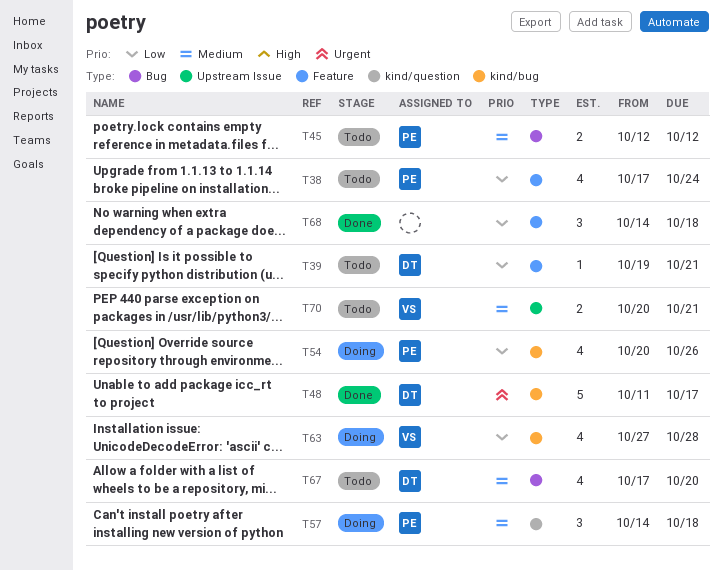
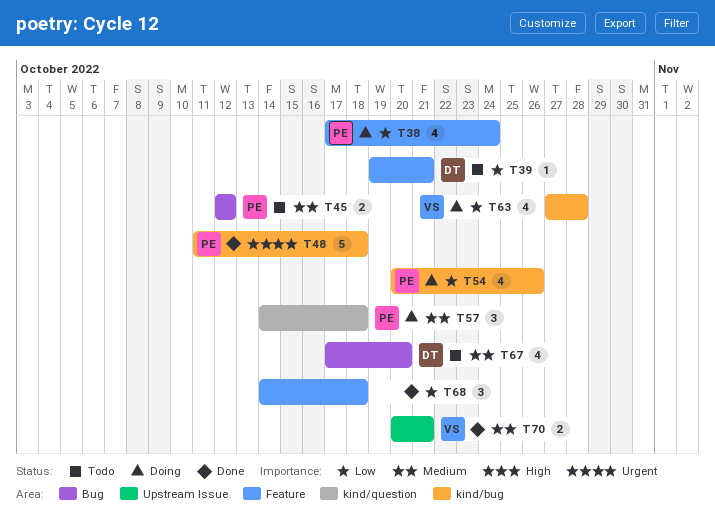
T38, status: Todo -> Doing
T48, owner: DT -> PE
T48, due: Oct 17 -> Oct 18
T70, status: Todo -> Done

